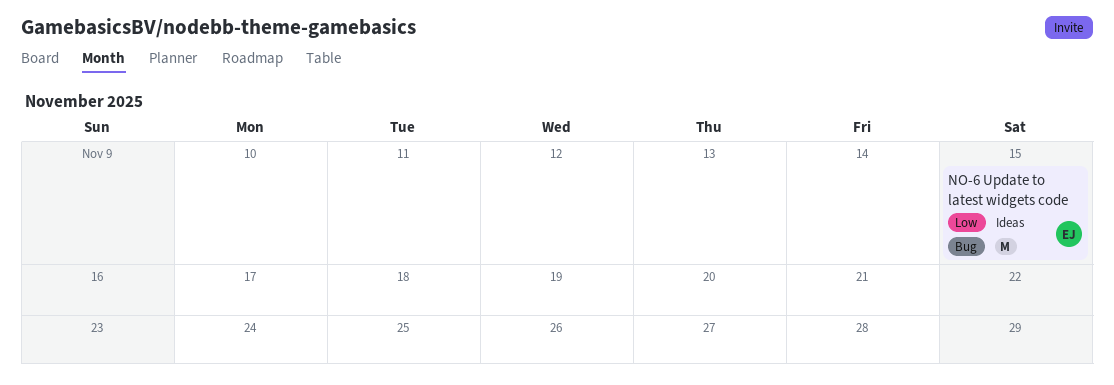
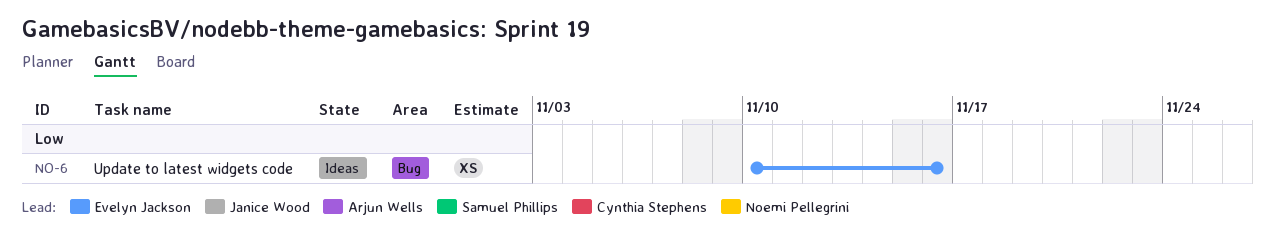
NO-6, estimate: M -> XS
NO-6, due: Nov 15 -> Nov 16

